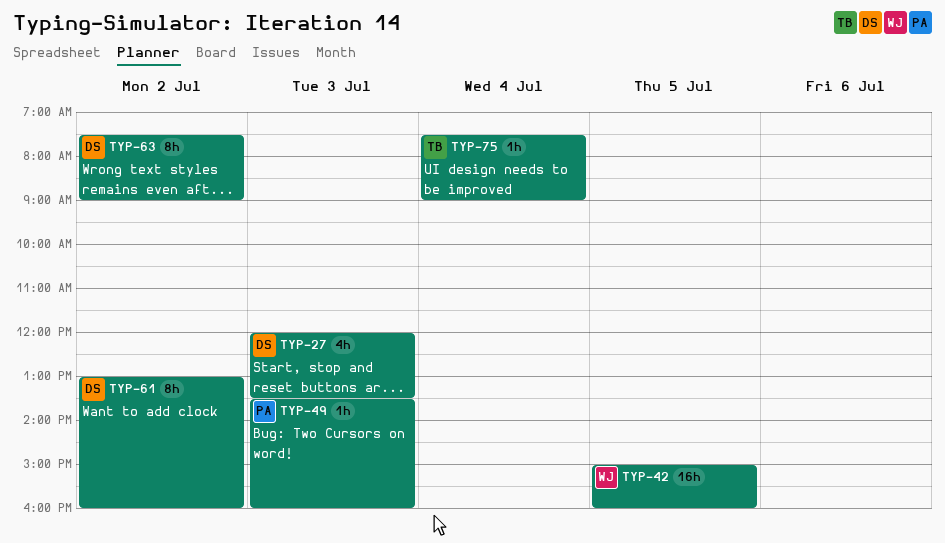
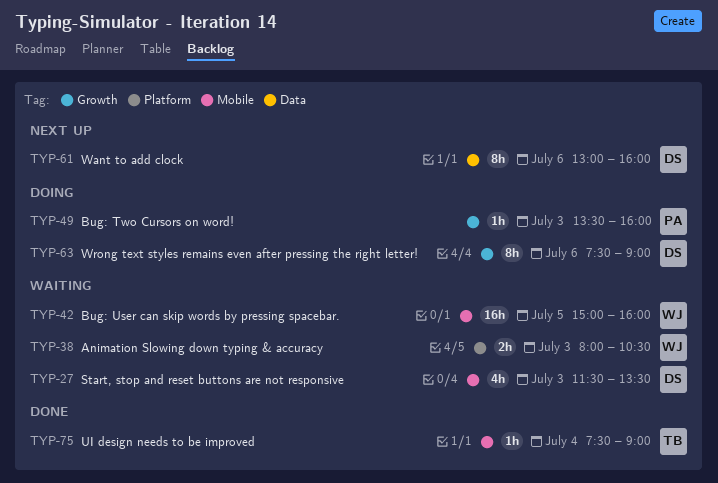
TYP-27, begins: 12:00 -> 11:30
TYP-38: none -> present
TYP-61, day: Jul 2 -> Jul 6
TYP-63, day: Jul 2 -> Jul 6

